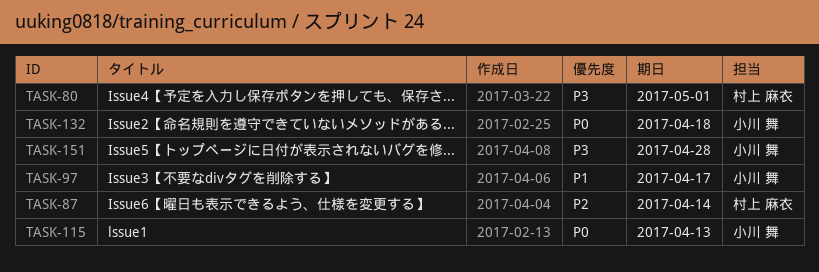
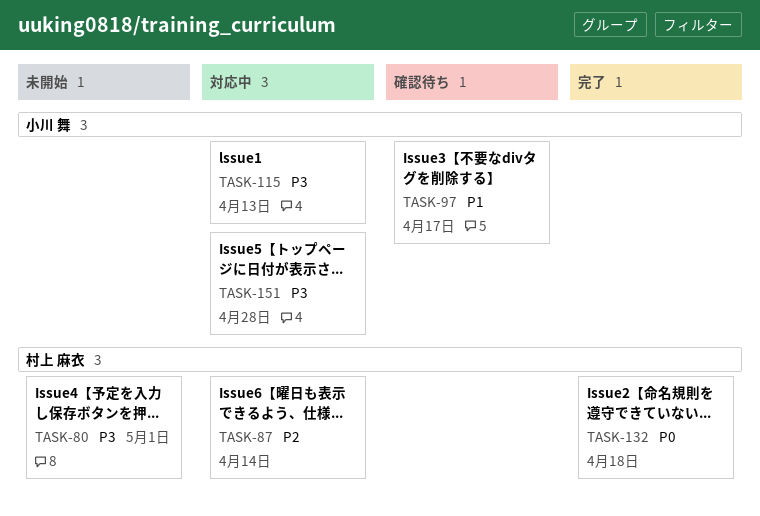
TASK-115, priority: P0 -> P3
TASK-132, owner: 小川 舞 -> 村上 麻衣

